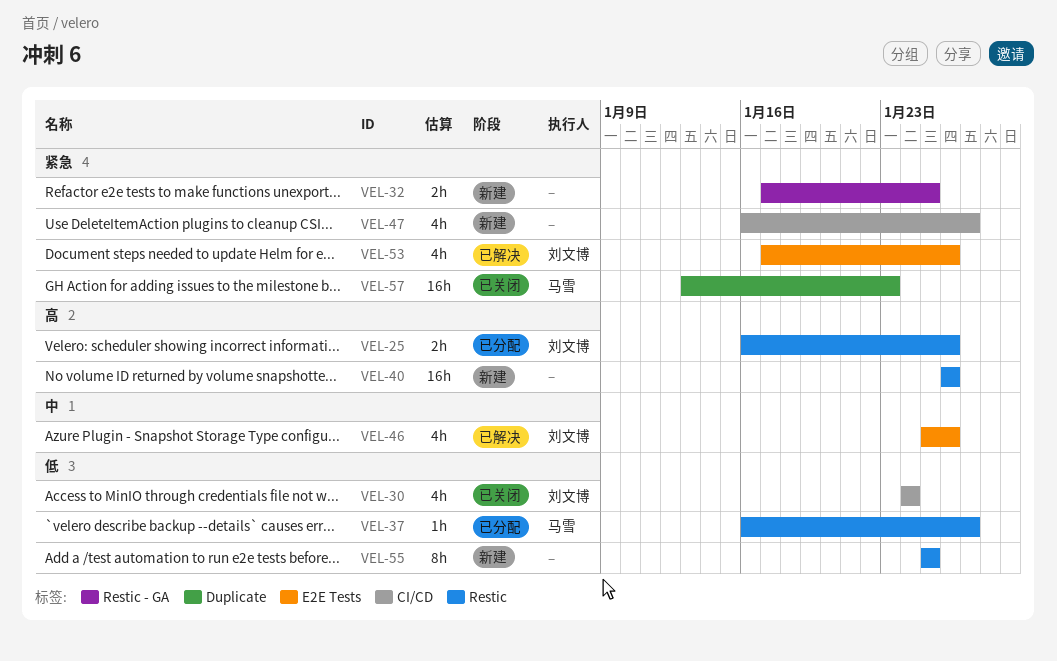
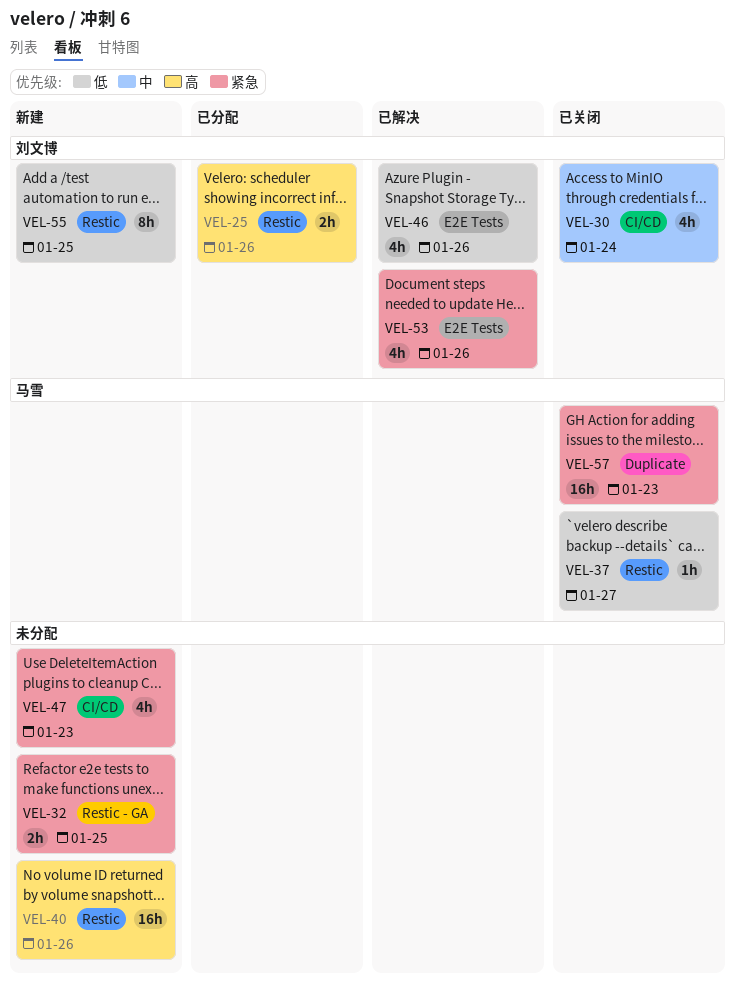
VEL-30, priority: 低 -> 中
VEL-37, status: 已分配 -> 已关闭
VEL-46, priority: 中 -> 低
VEL-47, due: Jan 27 -> Jan 23
VEL-55, owner: none -> 刘文博

